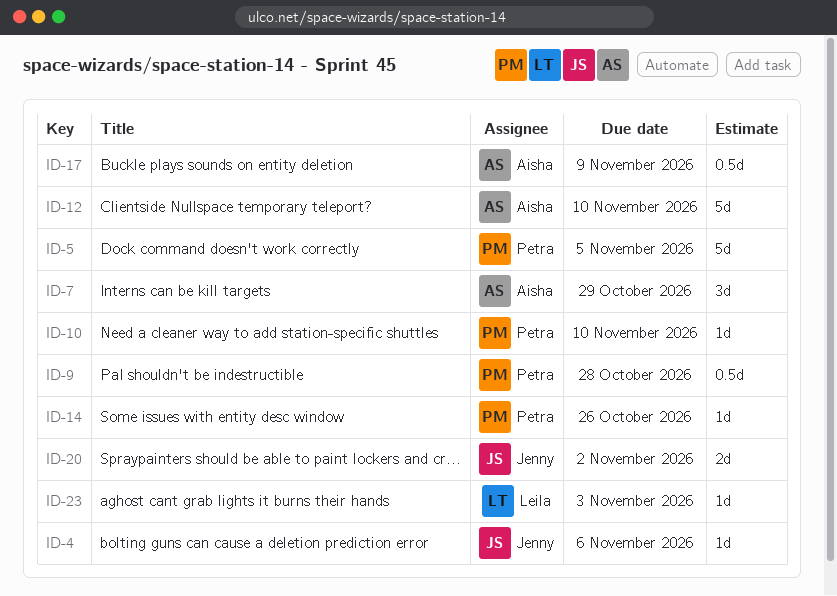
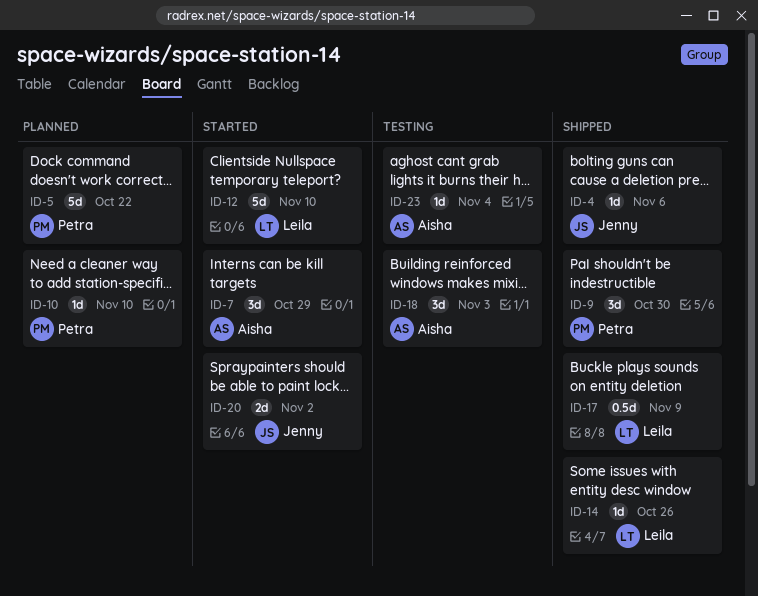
ID-5, due: Nov 5 -> Oct 22
ID-9, estimate: 0.5d -> 3d
ID-9, due: Oct 28 -> Oct 30
ID-12, owner: Aisha -> Leila
ID-14, owner: Petra -> Leila
ID-17, owner: Aisha -> Leila
ID-18: none -> present
ID-23, owner: Leila -> Aisha
ID-23, due: Nov 3 -> Nov 4

